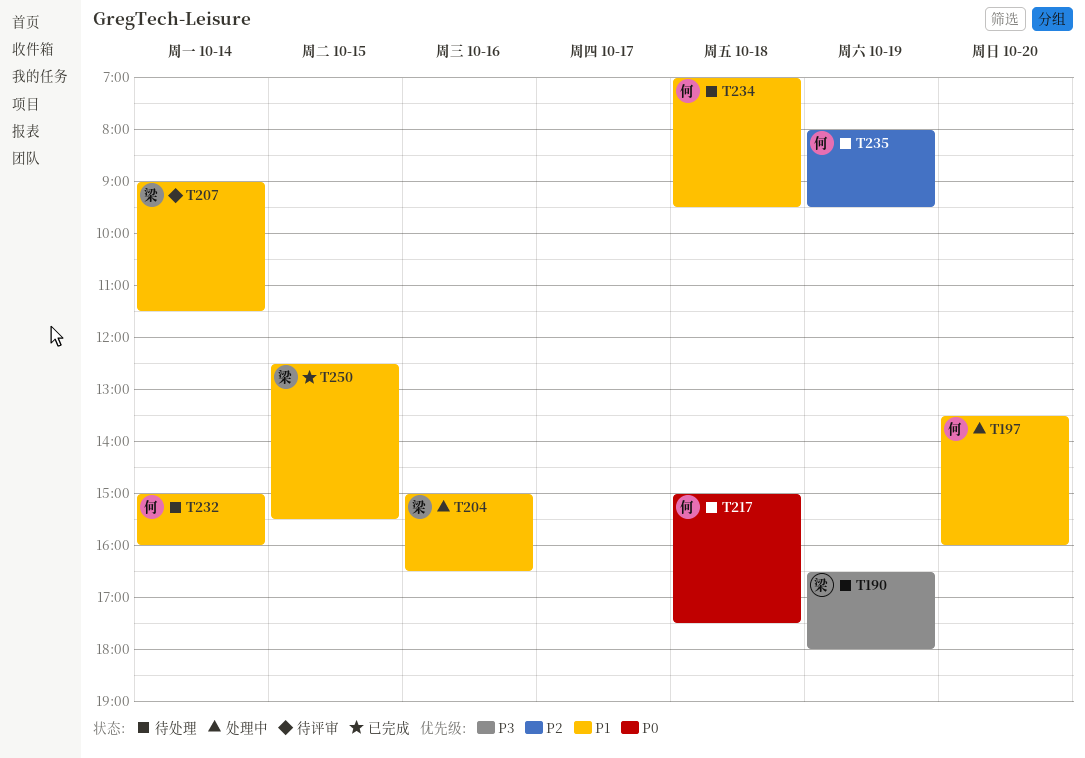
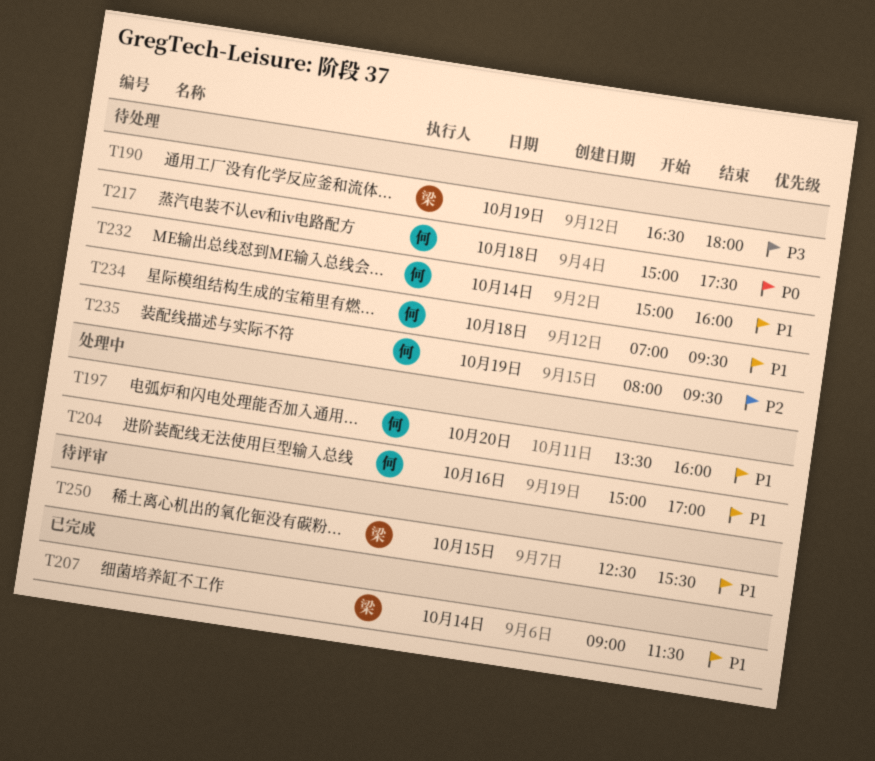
T204, owner: 梁 -> 何
T204, ends: 16:30 -> 17:00
T207, status: 待评审 -> 已完成
T250, status: 已完成 -> 待评审

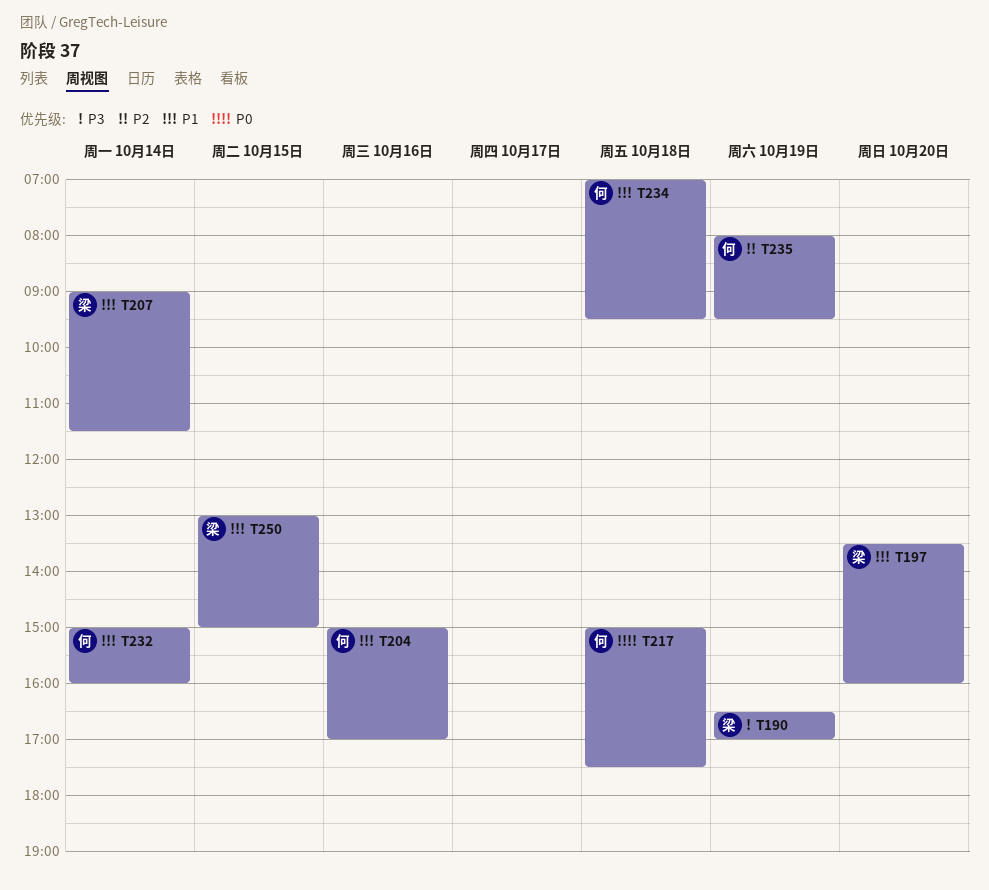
T190, ends: 18:00 -> 17:00
T197, owner: 何 -> 梁
T250, begins: 12:30 -> 13:00
T250, ends: 15:30 -> 15:00

